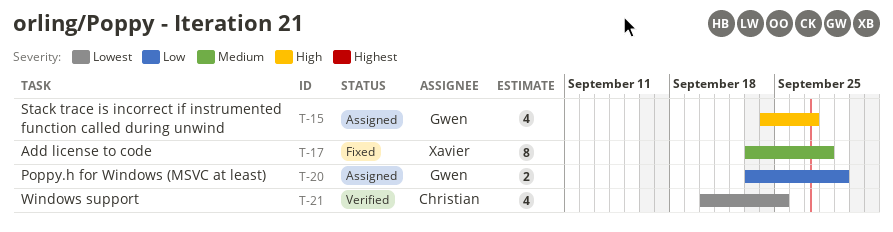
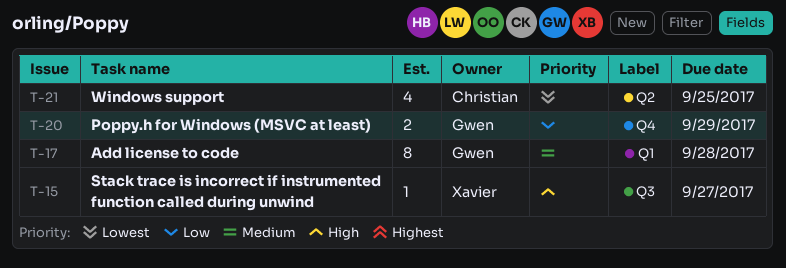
T-15, owner: Gwen -> Xavier
T-15, estimate: 4 -> 1
T-17, owner: Xavier -> Gwen

